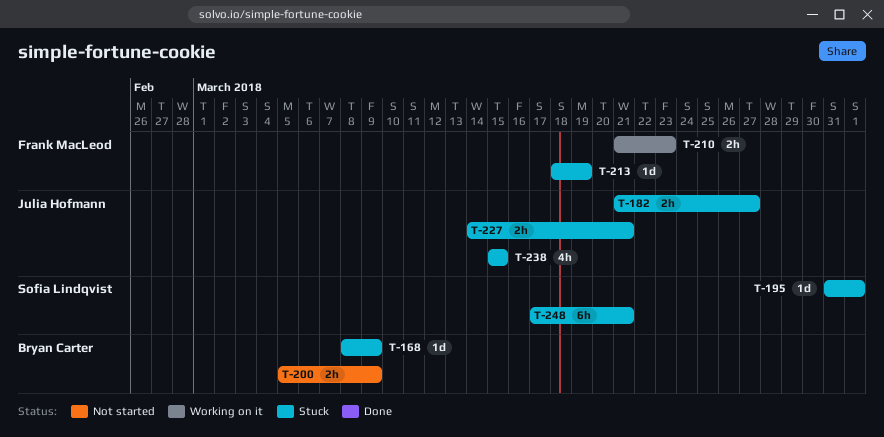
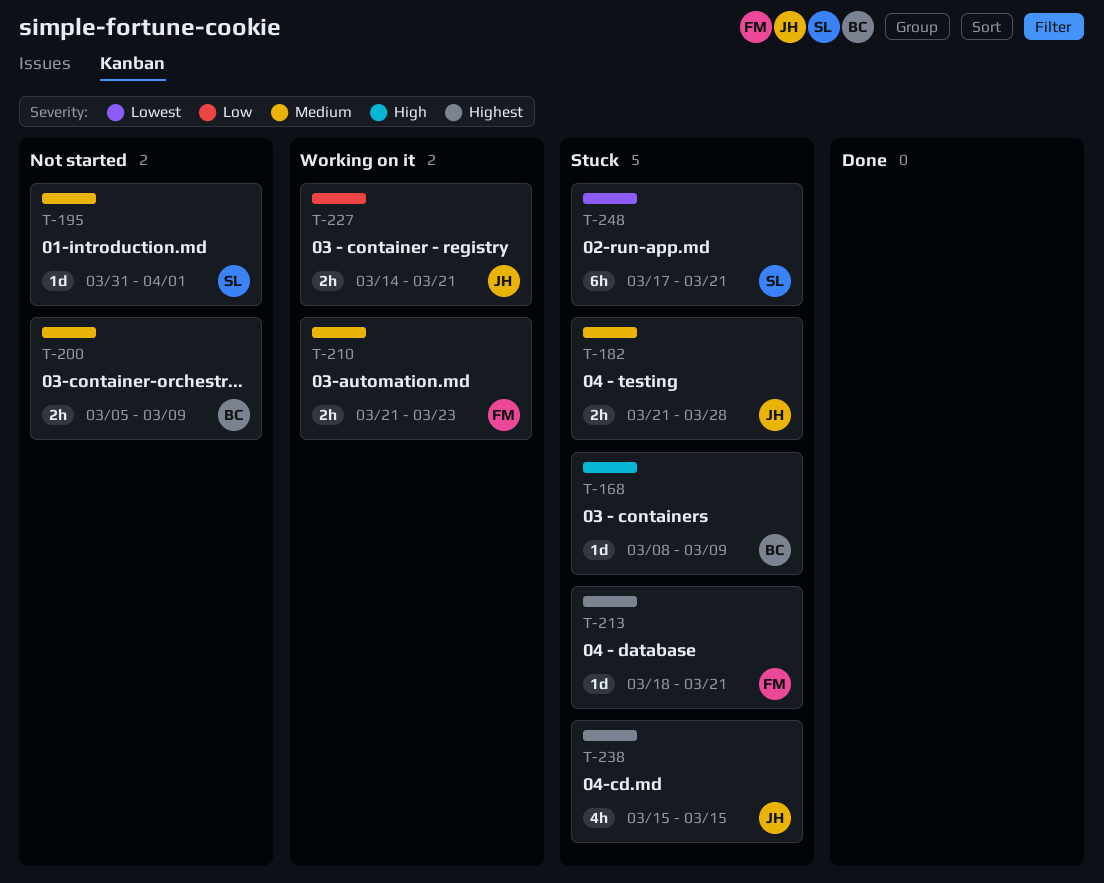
T-182, due: Mar 27 -> Mar 28
T-195, status: Stuck -> Not started
T-213, due: Mar 19 -> Mar 21
T-227, status: Stuck -> Working on it

